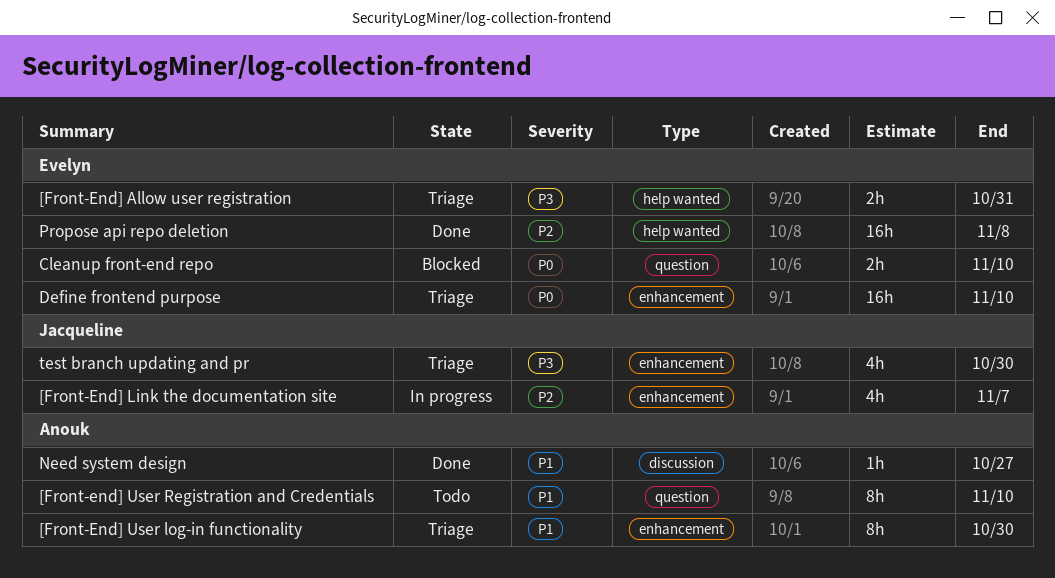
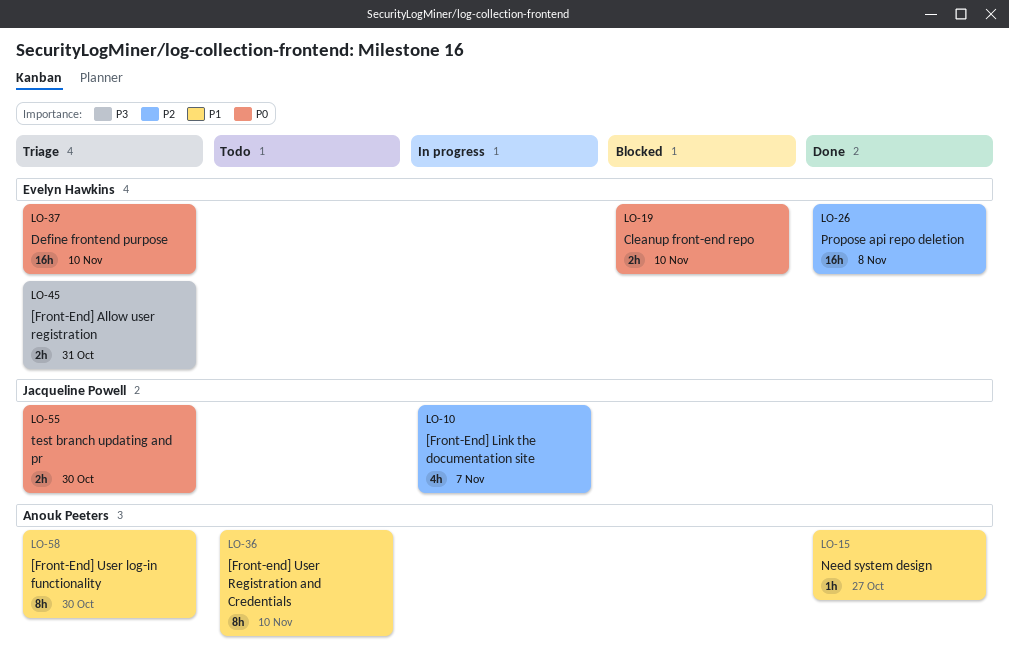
test branch updating and pr, priority: P3 -> P0
test branch updating and pr, estimate: 4h -> 2h

